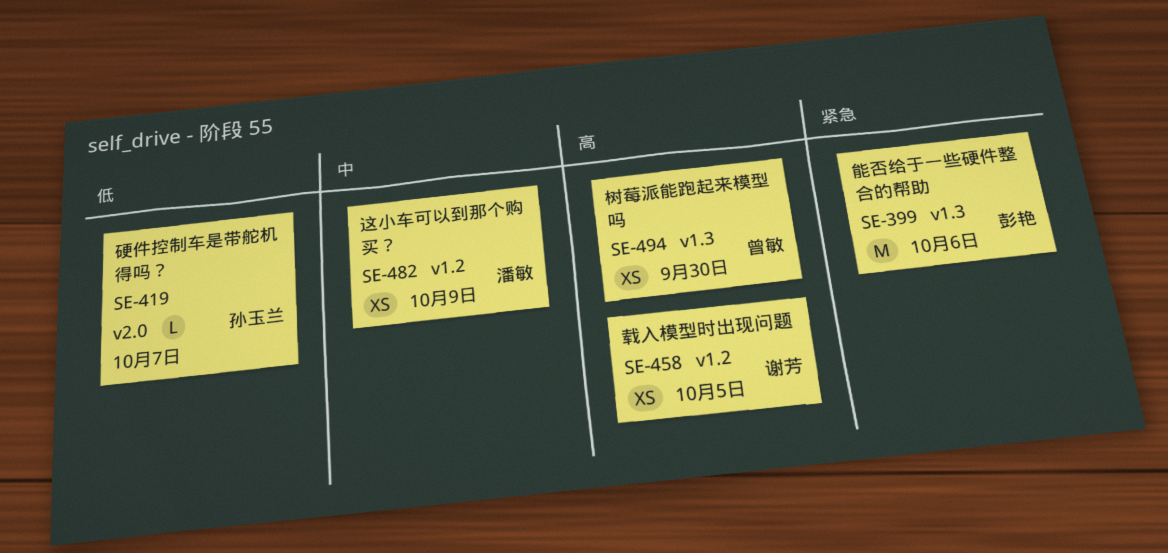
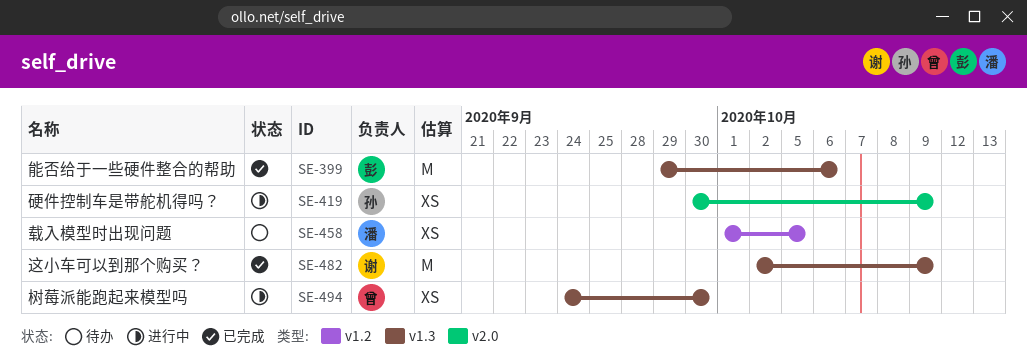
SE-419, estimate: L -> XS
SE-419, due: Oct 7 -> Oct 9
SE-458, owner: 谢芳 -> 潘敏
SE-482, owner: 潘敏 -> 谢芳
SE-482, label: v1.2 -> v1.3
SE-482, estimate: XS -> M

